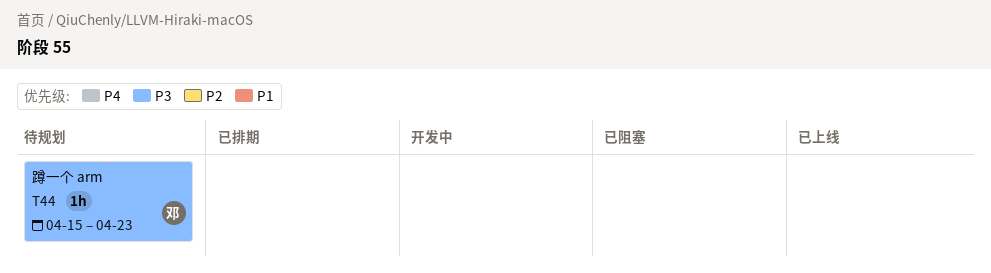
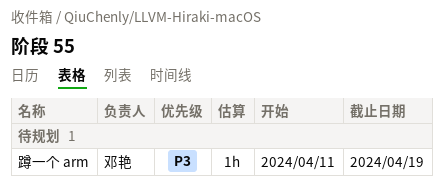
蹲一个 arm, start: Apr 15 -> Apr 11
蹲一个 arm, due: Apr 23 -> Apr 19

